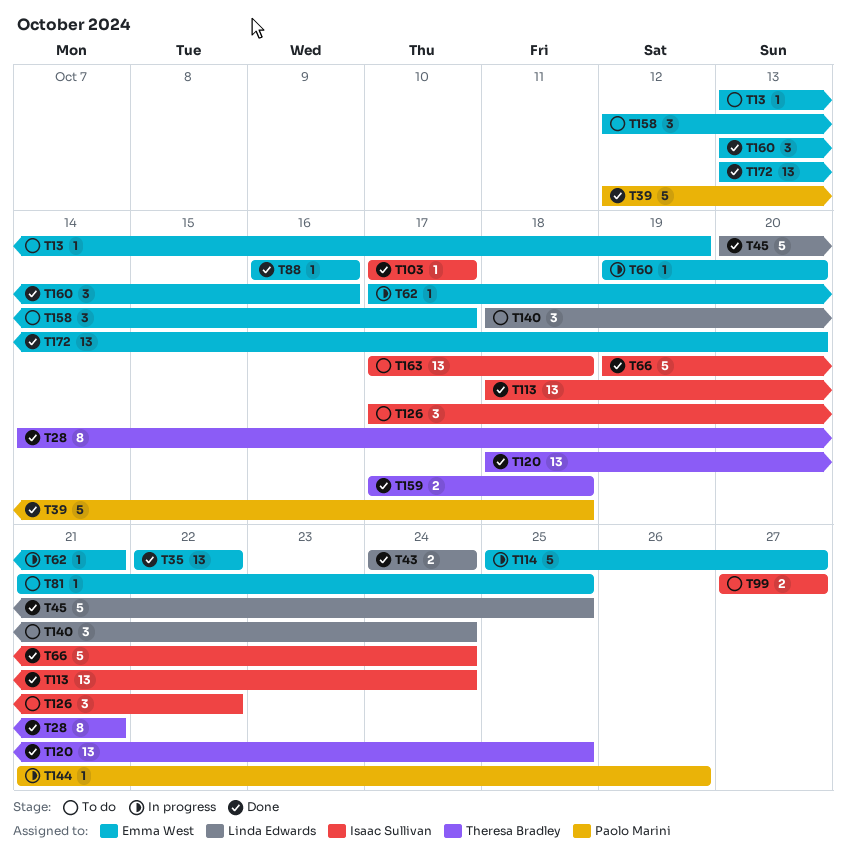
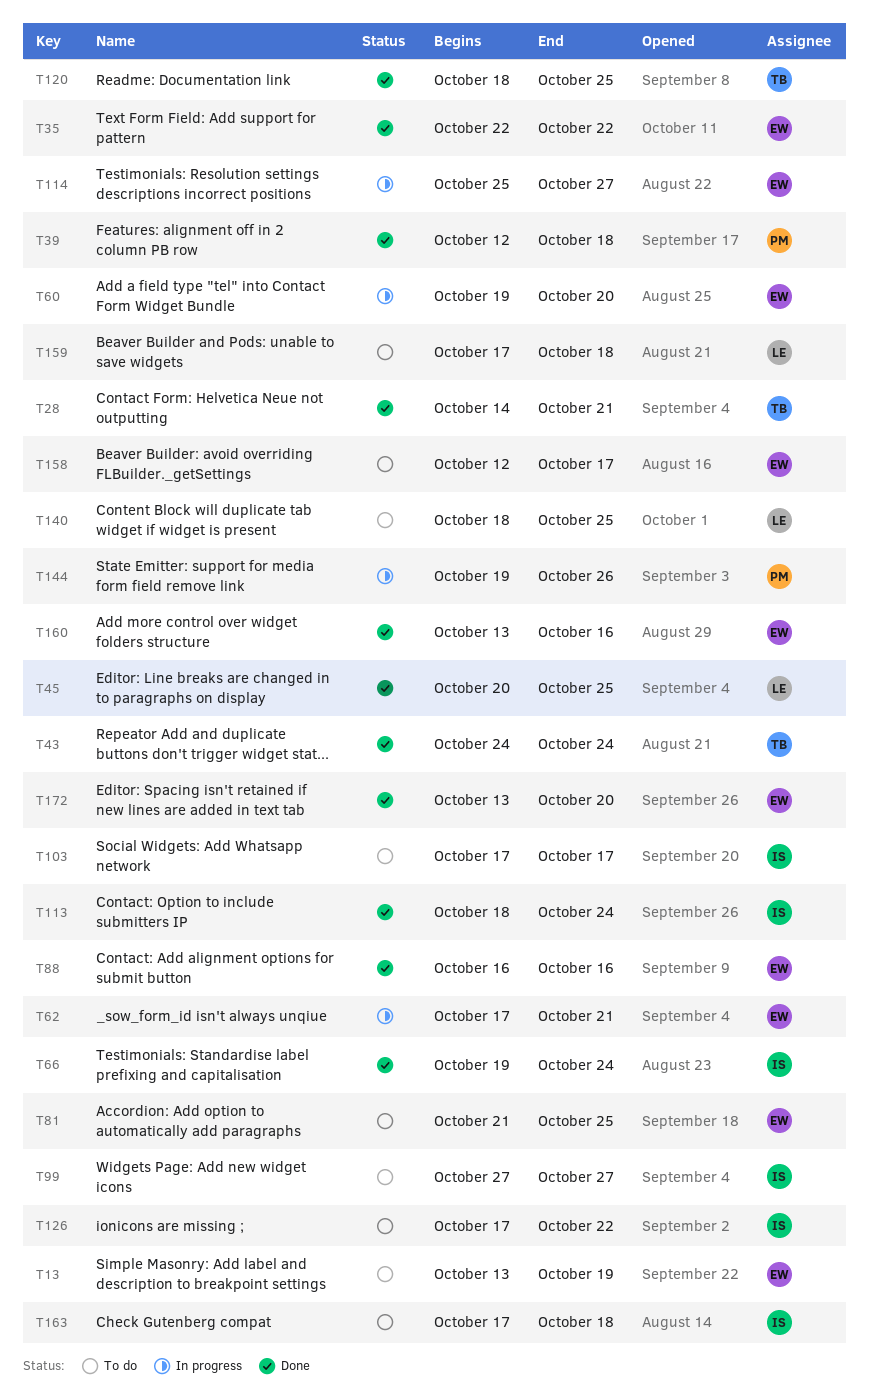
T43, owner: Linda Edwards -> Theresa Bradley
T103, status: Done -> To do
T140, due: Oct 24 -> Oct 25
T144, start: Oct 21 -> Oct 19
T159, status: Done -> To do
T159, owner: Theresa Bradley -> Linda Edwards

